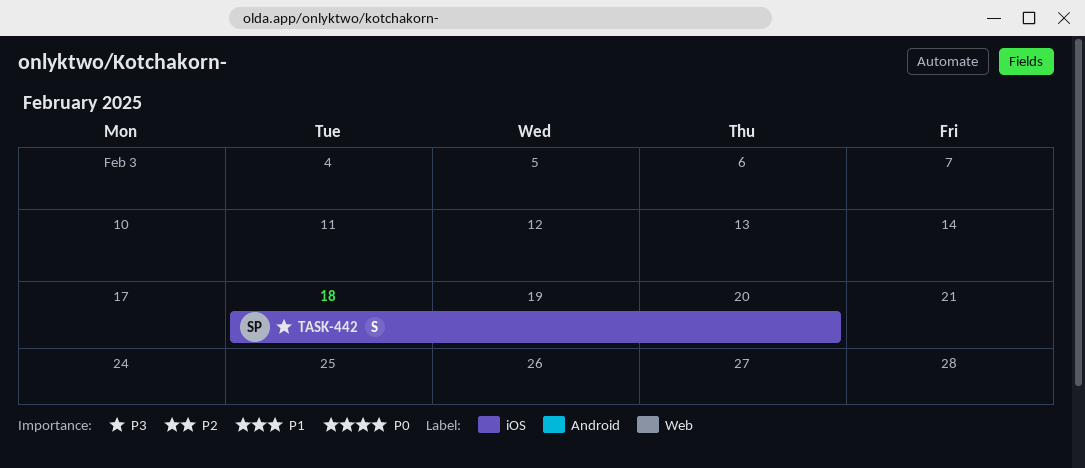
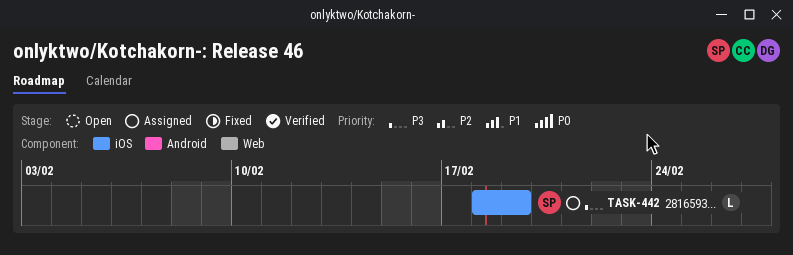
TASK-442, estimate: S -> L
TASK-442, due: Feb 20 -> Feb 19

